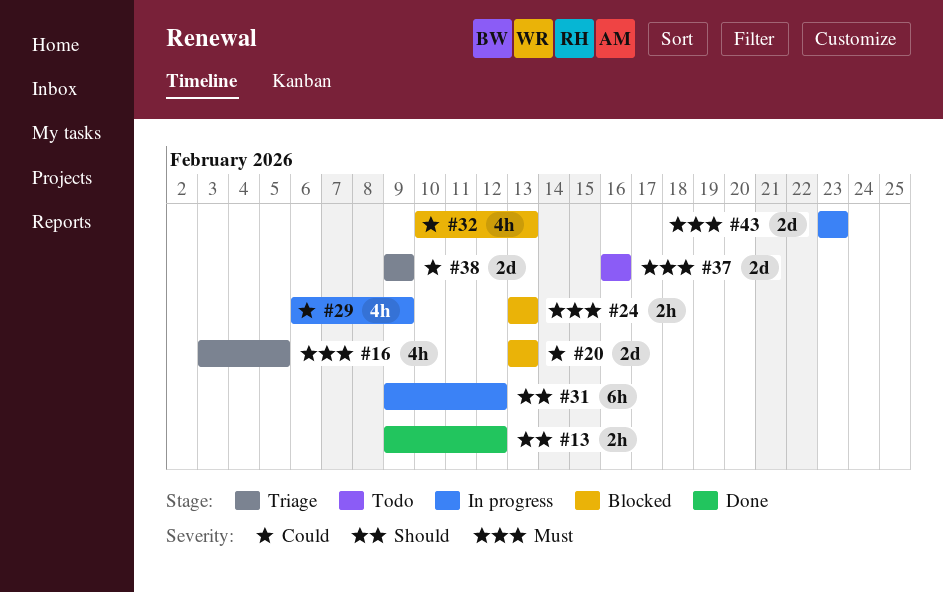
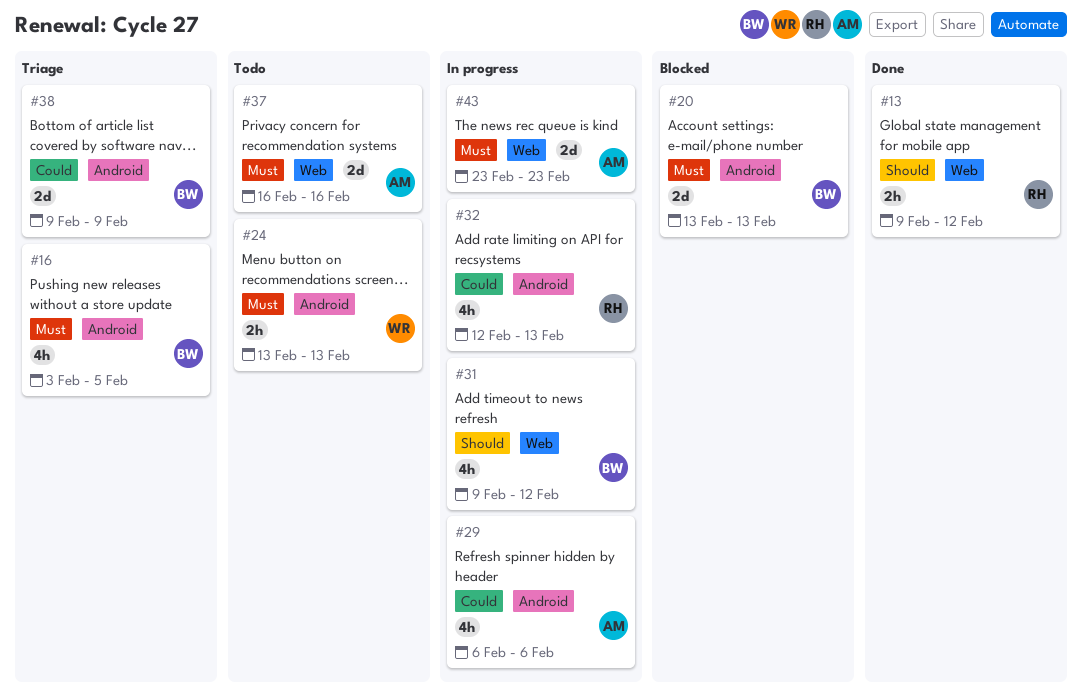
#20, priority: Could -> Must
#24, status: Blocked -> Todo
#29, due: Feb 9 -> Feb 6
#31, estimate: 6h -> 4h
#32, status: Blocked -> In progress
#32, start: Feb 10 -> Feb 12

